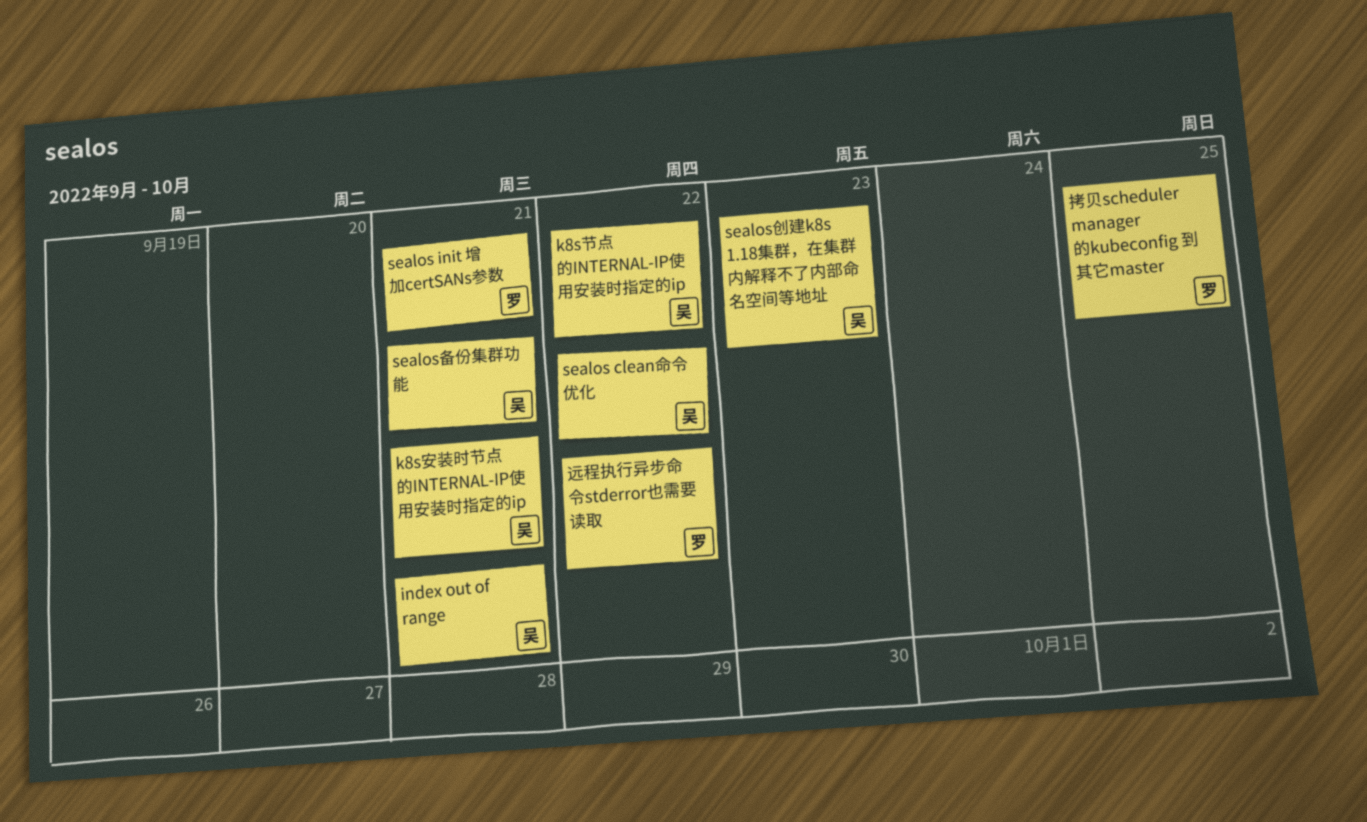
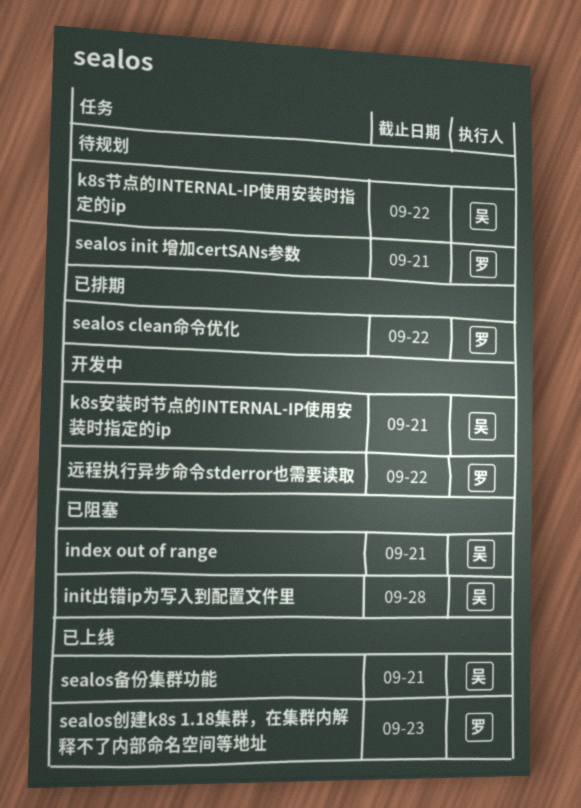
init出错ip为写入到配置文件里: none -> present
sealos clean命令优化, owner: 吴 -> 罗
sealos创建k8s 1.18集群，在集群内解释不了内部命名空间等地址, owner: 吴 -> 罗
拷贝scheduler manager 的kubeconfig 到其它master: present -> none

